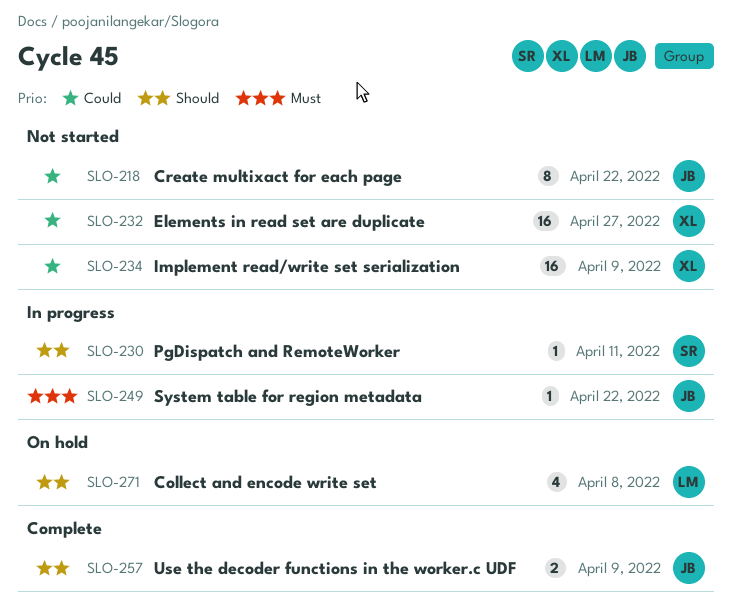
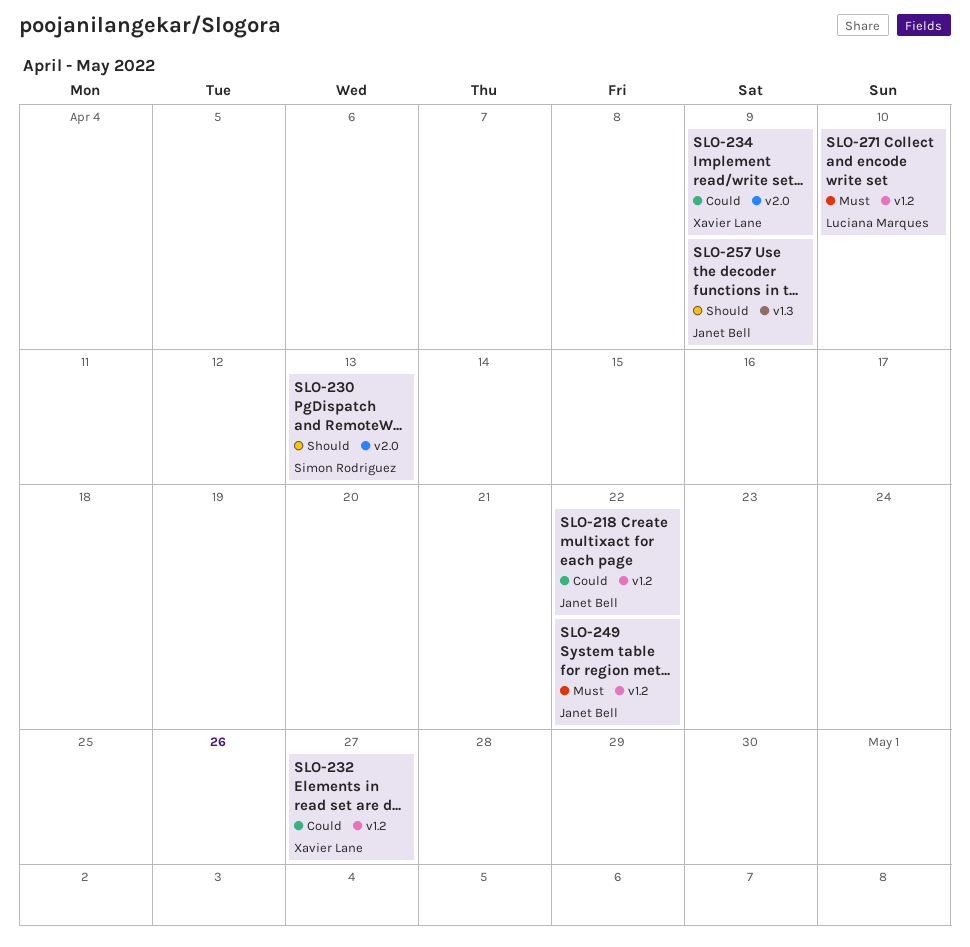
SLO-230, due: Apr 11 -> Apr 13
SLO-271, priority: Should -> Must
SLO-271, due: Apr 8 -> Apr 10

